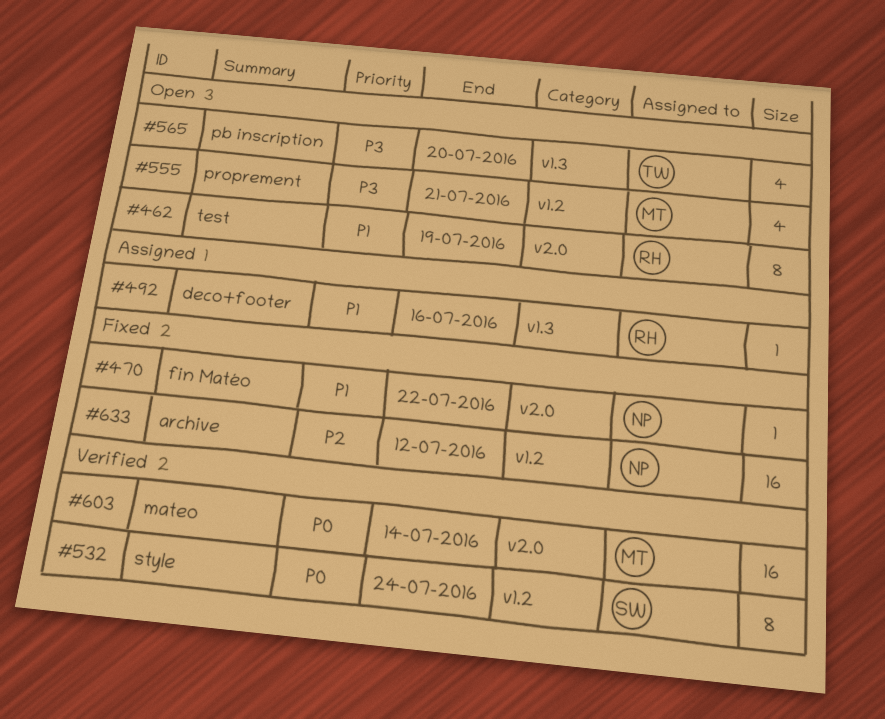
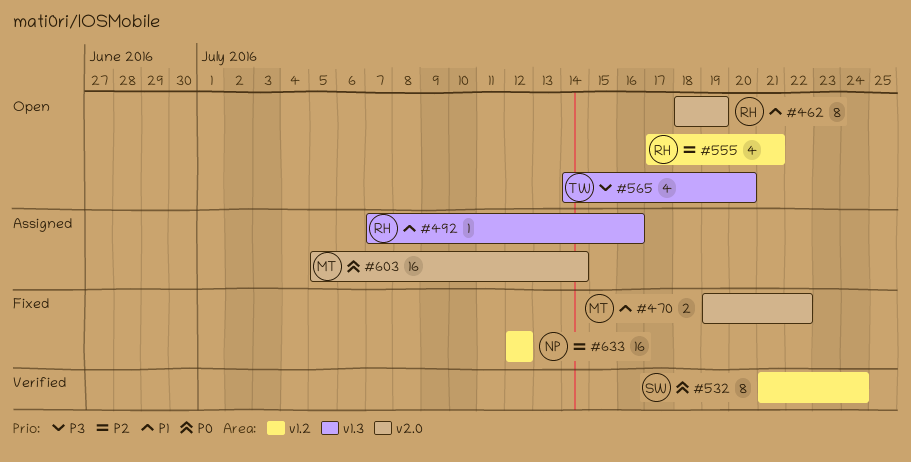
#470, owner: NP -> MT
#470, estimate: 1 -> 2
#555, owner: MT -> RH
#555, priority: P3 -> P2
#603, status: Verified -> Assigned

